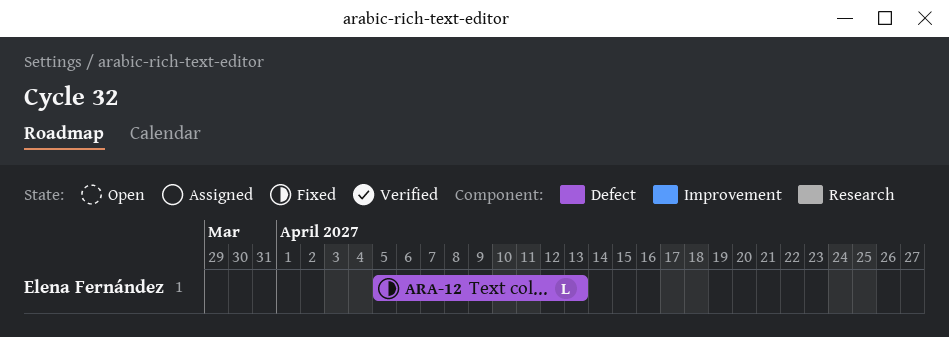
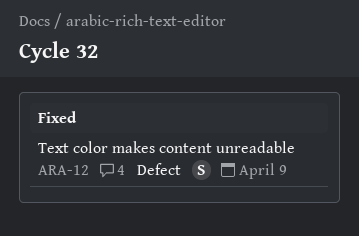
ARA-12, estimate: L -> S
ARA-12, due: Apr 13 -> Apr 9

